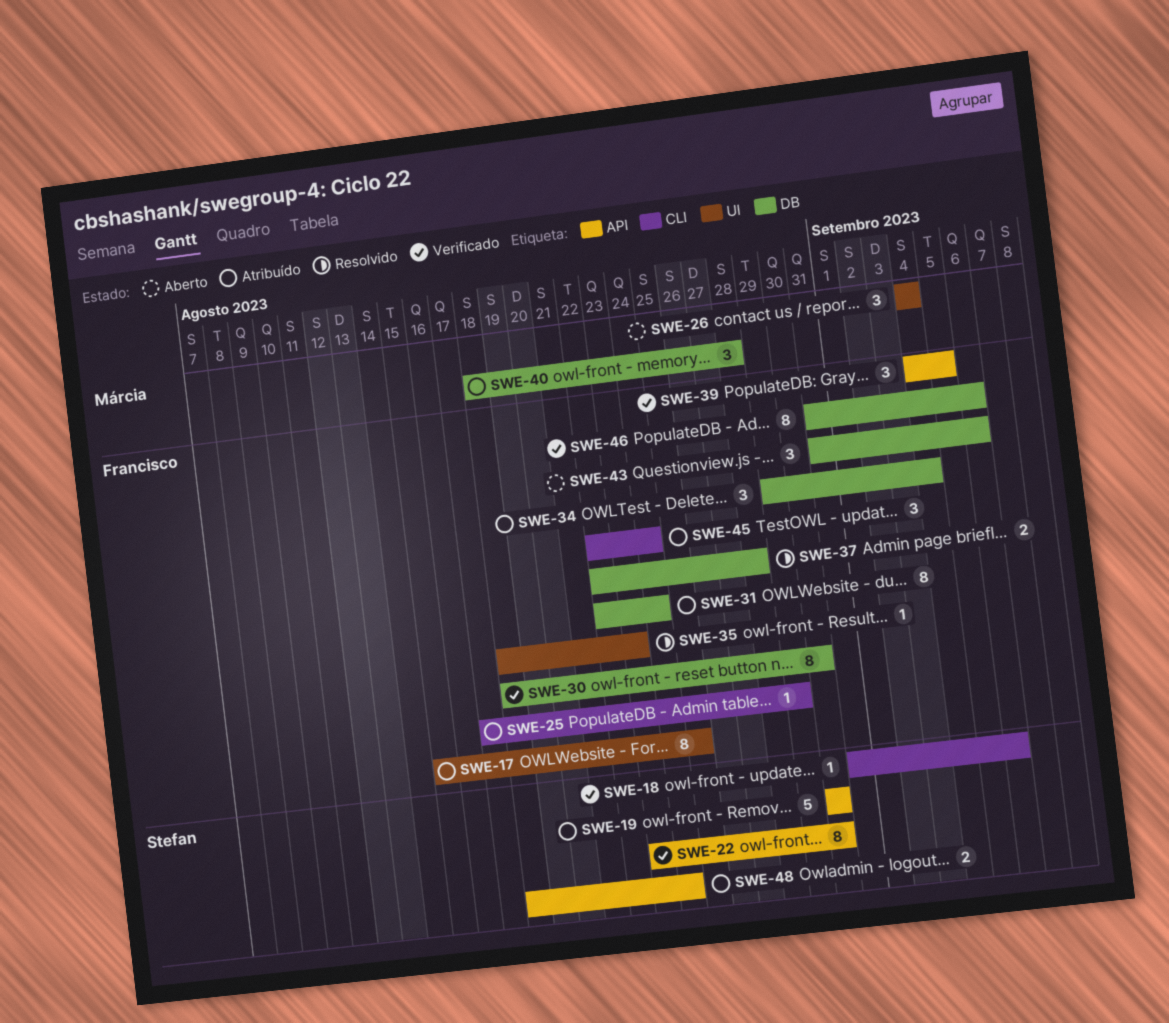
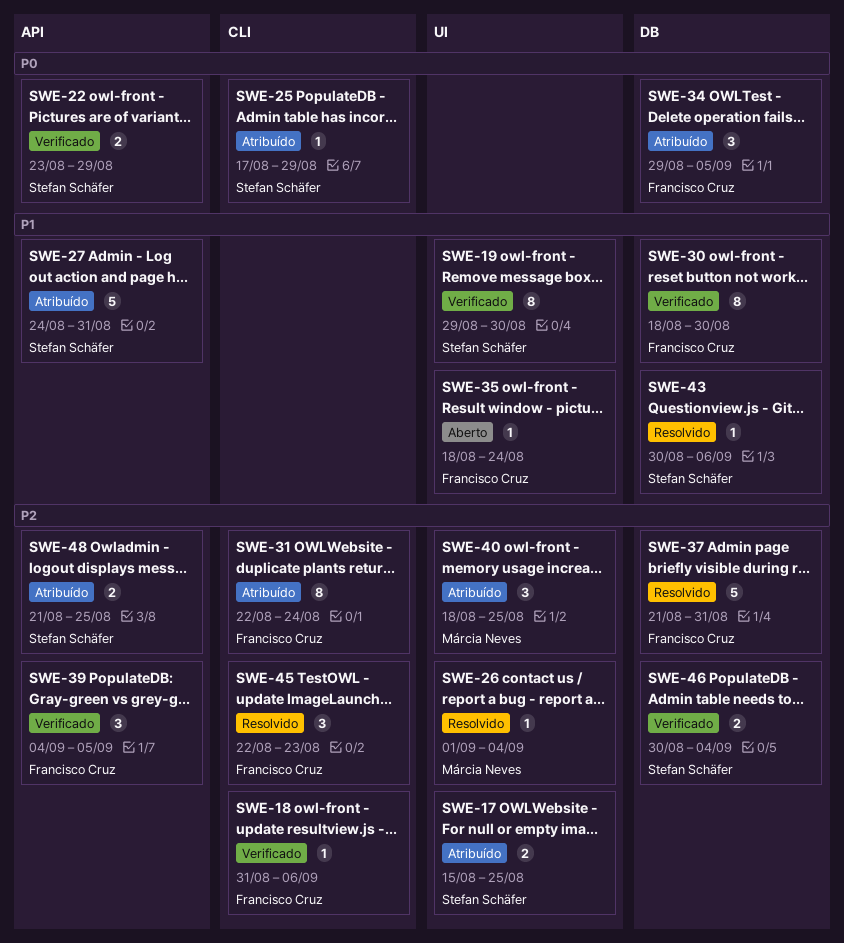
SWE-17, owner: Francisco Cruz -> Stefan Schäfer
SWE-17, estimate: 8 -> 2
SWE-18, owner: Stefan Schäfer -> Francisco Cruz
SWE-19, status: Atribuído -> Verificado
SWE-19, label: API -> UI
SWE-19, estimate: 5 -> 8
SWE-19, start: Aug 30 -> Aug 29
SWE-22, estimate: 8 -> 2
SWE-22, due: Aug 30 -> Aug 29
SWE-25, owner: Francisco Cruz -> Stefan Schäfer
SWE-26, status: Aberto -> Resolvido
SWE-26, estimate: 3 -> 1
SWE-26, start: Sep 4 -> Sep 1
SWE-27: none -> present
SWE-31, label: DB -> CLI
SWE-34, due: Sep 4 -> Sep 5
SWE-35, status: Resolvido -> Aberto
SWE-35, due: Aug 23 -> Aug 24
SWE-37, estimate: 2 -> 5
SWE-37, start: Aug 22 -> Aug 21
SWE-37, due: Aug 28 -> Aug 31
SWE-40, label: DB -> UI
SWE-40, due: Aug 28 -> Aug 25
SWE-43, status: Aberto -> Resolvido
SWE-43, owner: Francisco Cruz -> Stefan Schäfer
SWE-43, estimate: 3 -> 1
SWE-43, start: Aug 31 -> Aug 30
SWE-45, status: Atribuído -> Resolvido
SWE-45, due: Aug 24 -> Aug 23
SWE-46, owner: Francisco Cruz -> Stefan Schäfer
SWE-46, estimate: 8 -> 2
SWE-46, start: Aug 31 -> Aug 30
SWE-46, due: Sep 6 -> Sep 4
SWE-48, start: Aug 18 -> Aug 21
SWE-48, due: Aug 24 -> Aug 25

